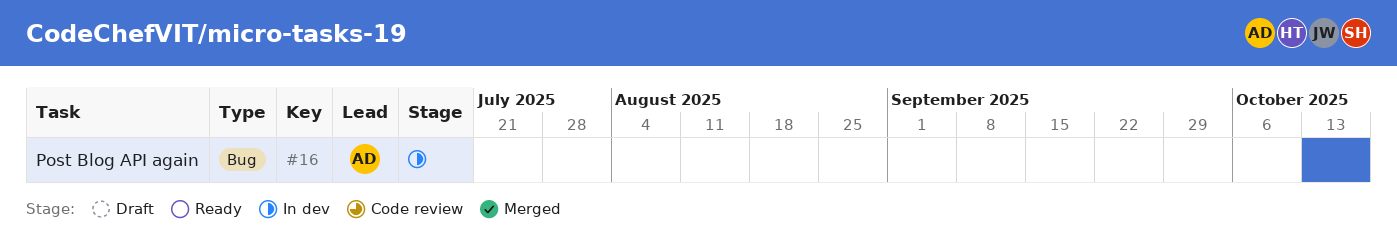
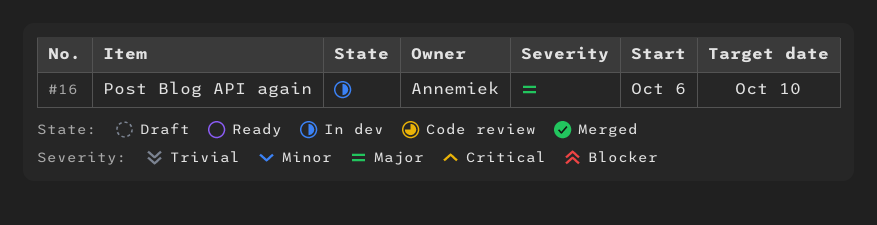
#16, start: Oct 13 -> Oct 6
#16, due: Oct 17 -> Oct 10

